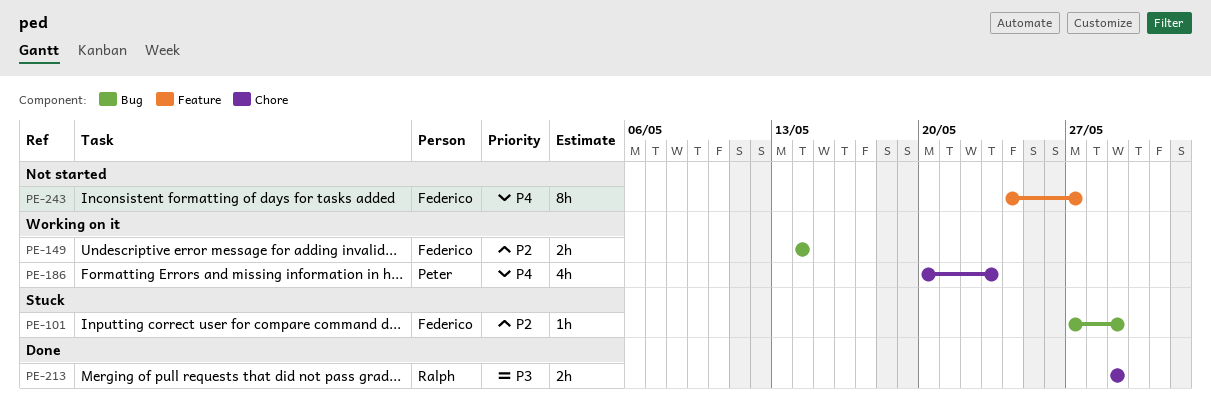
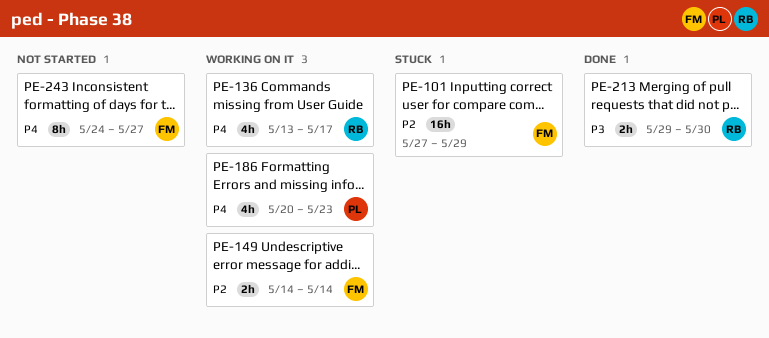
PE-101, estimate: 1h -> 16h
PE-136: none -> present
PE-213, due: May 29 -> May 30

